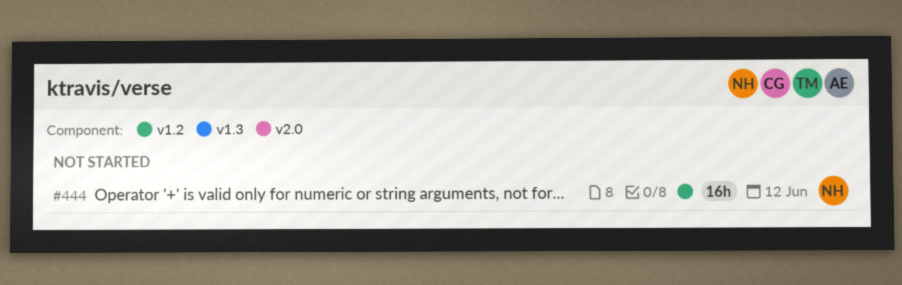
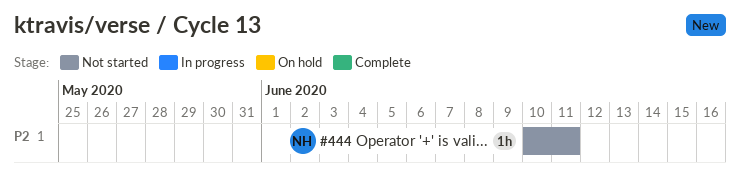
#444, estimate: 16h -> 1h
#444, due: Jun 12 -> Jun 11

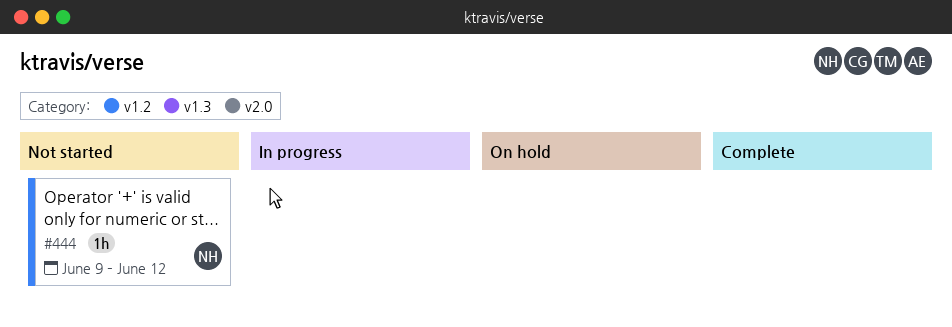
#444, start: Jun 10 -> Jun 9
#444, due: Jun 11 -> Jun 12

